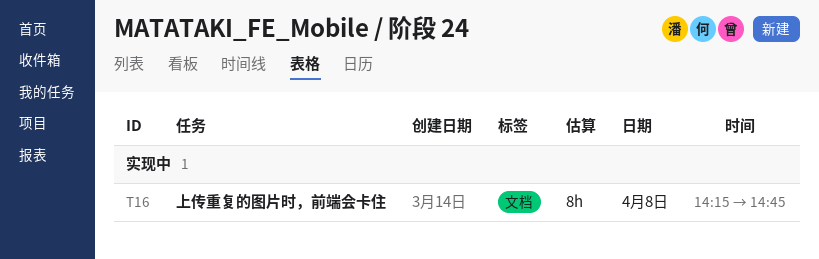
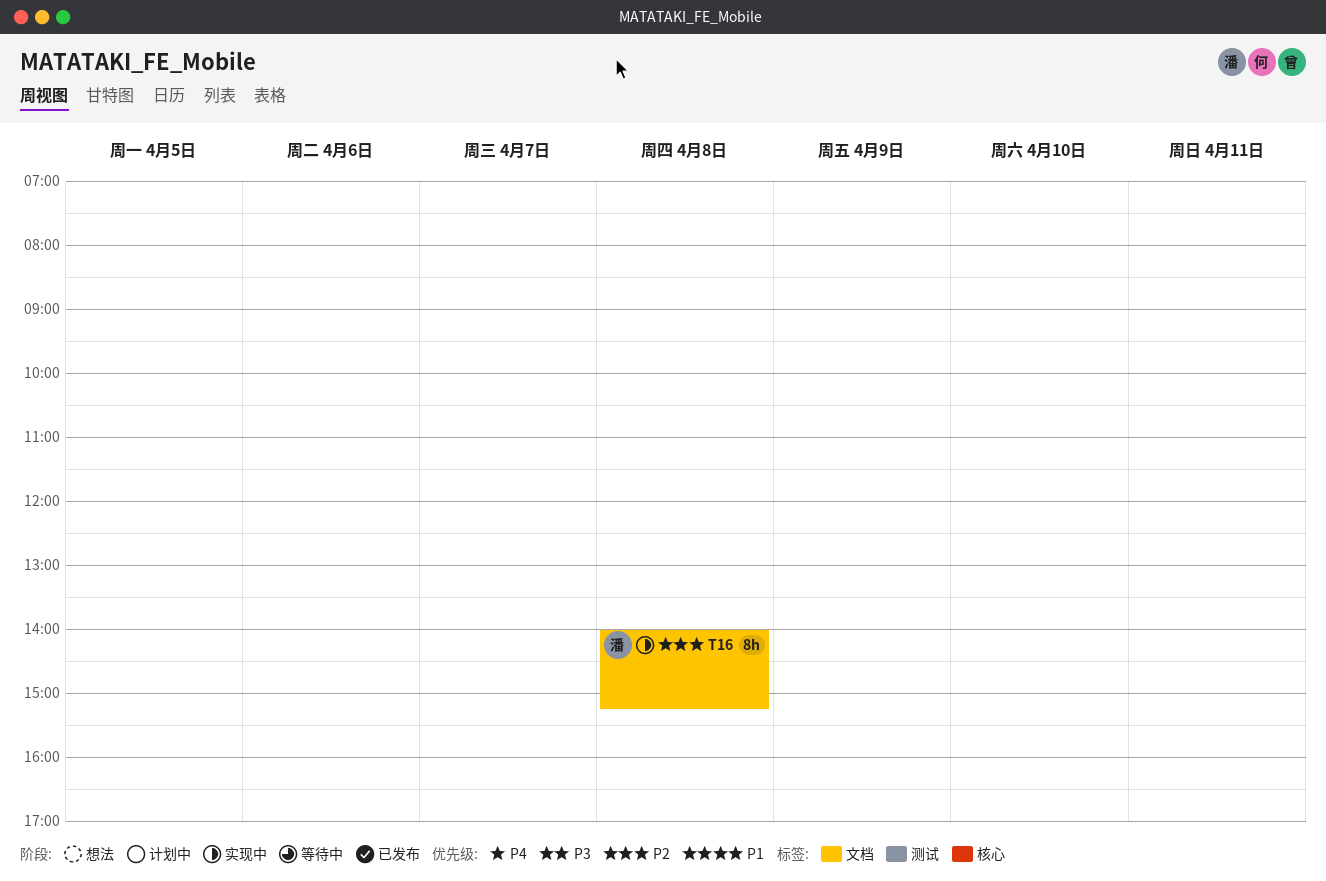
T16, begins: 14:15 -> 14:00
T16, ends: 14:45 -> 15:15

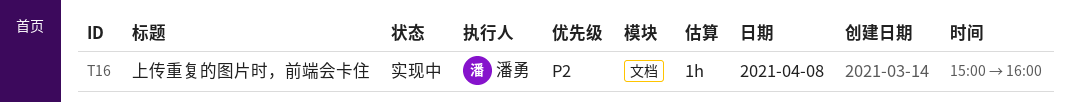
T16, estimate: 8h -> 1h
T16, begins: 14:00 -> 15:00
T16, ends: 15:15 -> 16:00

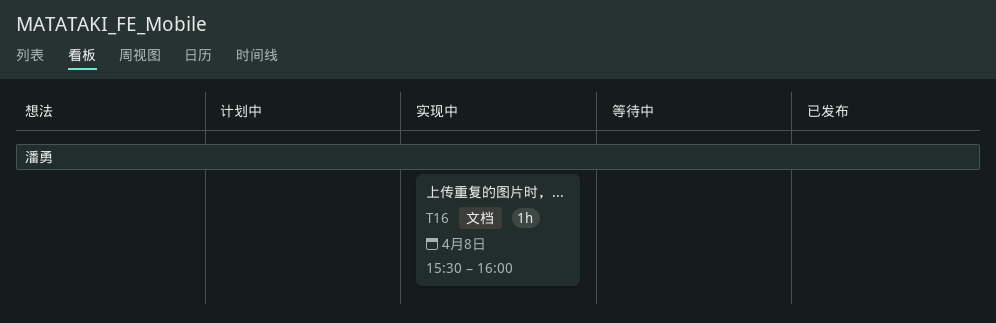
T16, begins: 15:00 -> 15:30

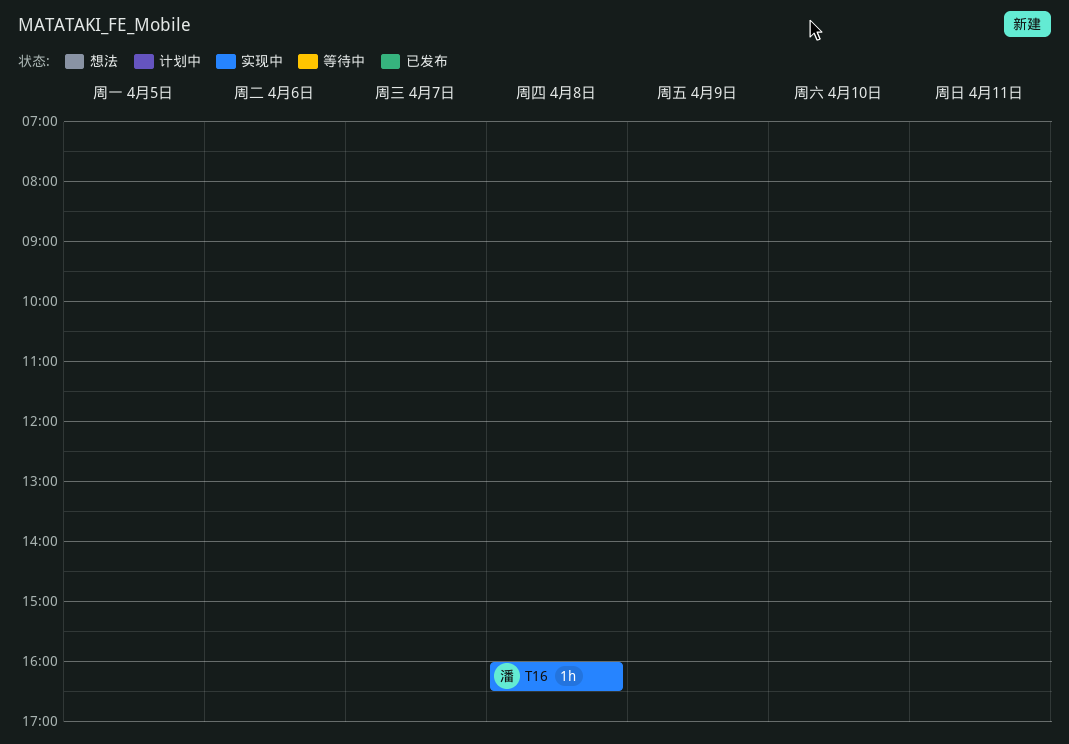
T16, begins: 15:30 -> 16:00
T16, ends: 16:00 -> 16:30

